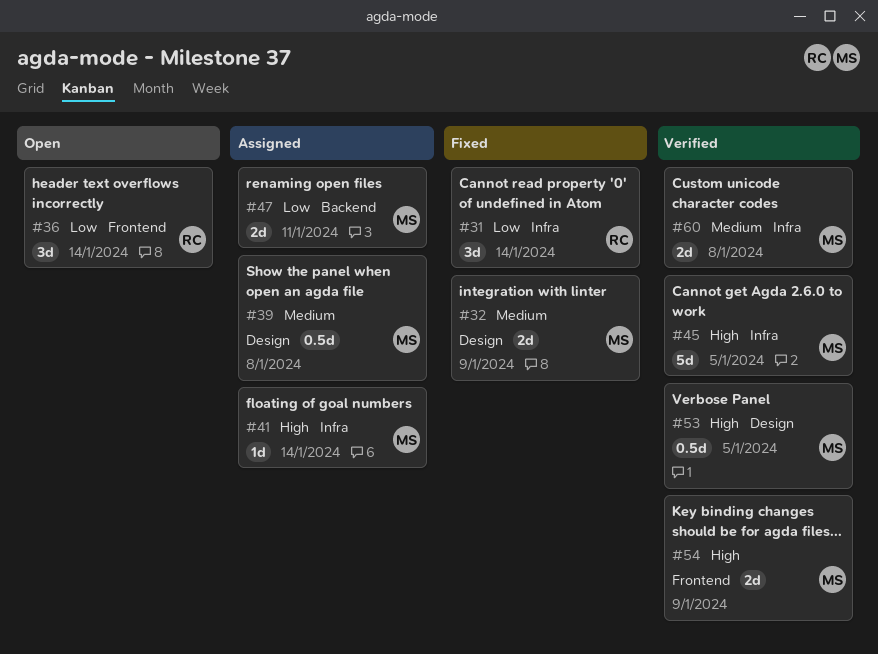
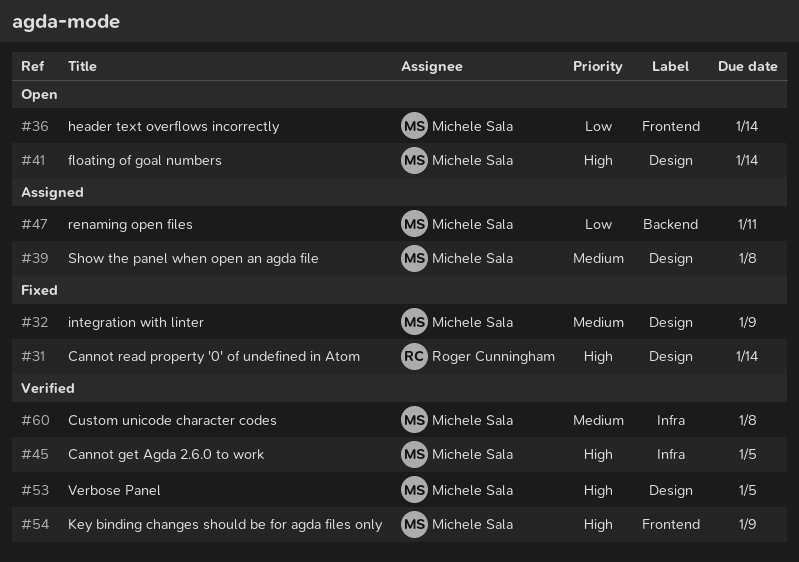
#31, priority: Low -> High
#31, label: Infra -> Design
#36, owner: Roger Cunningham -> Michele Sala
#41, status: Assigned -> Open
#41, label: Infra -> Design

